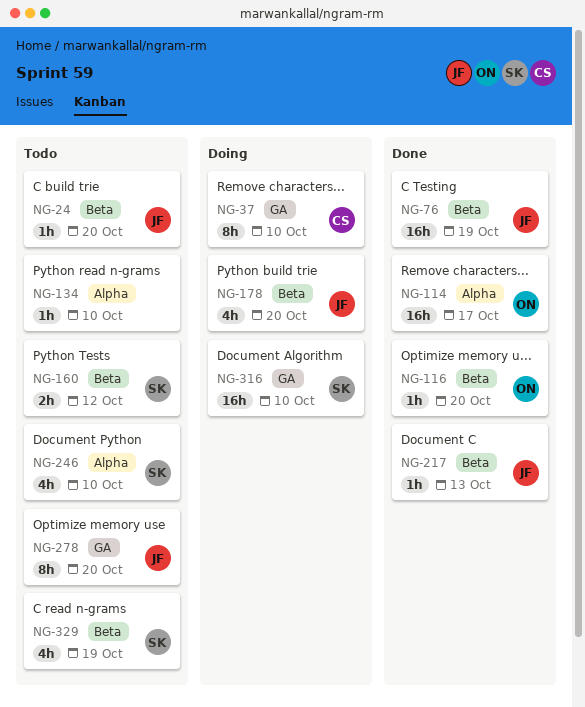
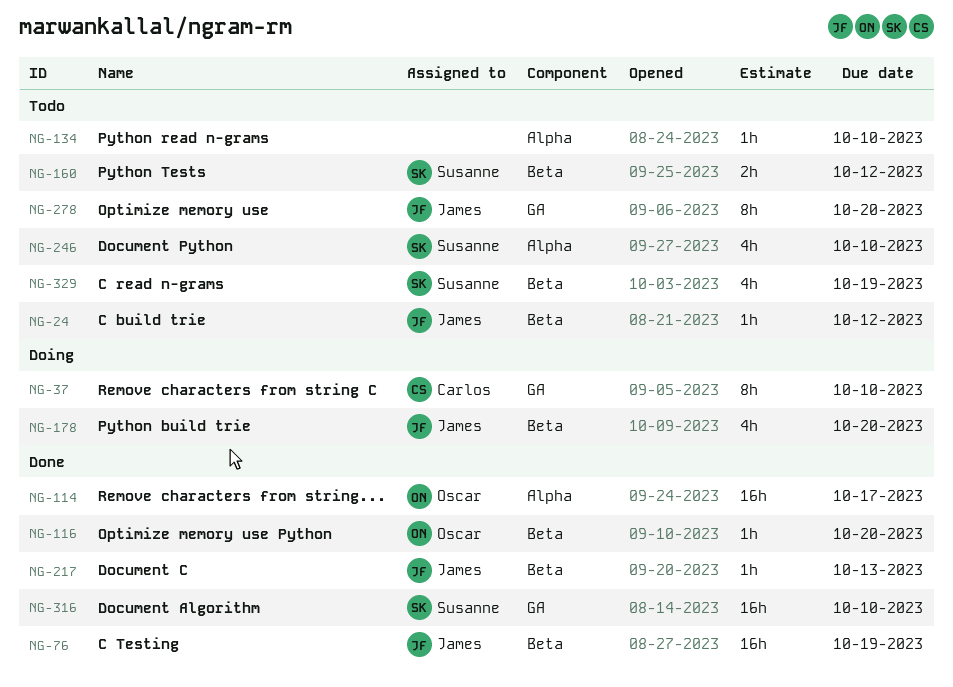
NG-24, due: Oct 20 -> Oct 12
NG-316, status: Doing -> Done

